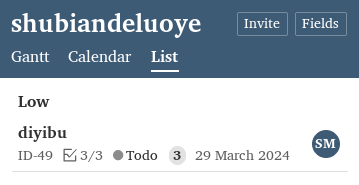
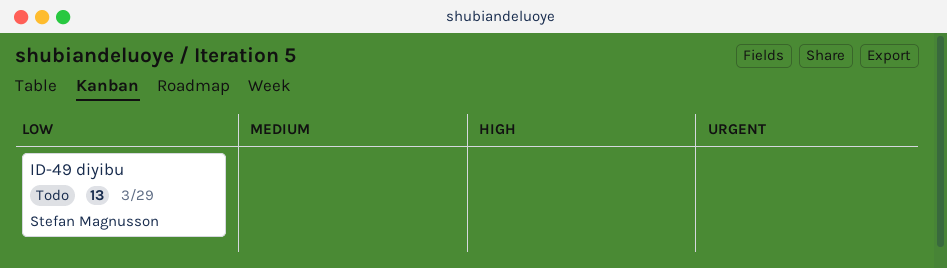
ID-49, estimate: 3 -> 13

